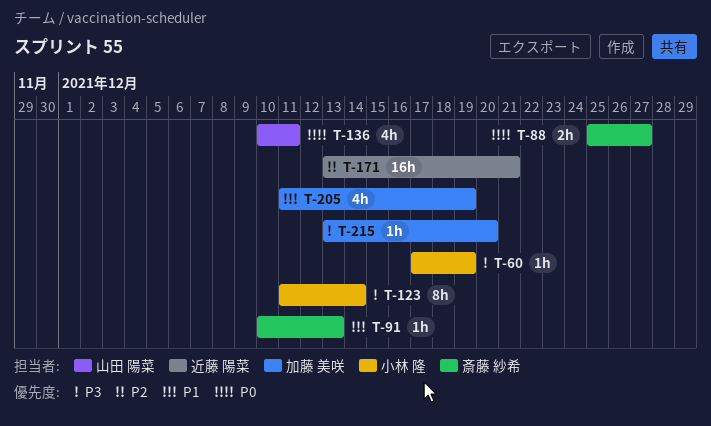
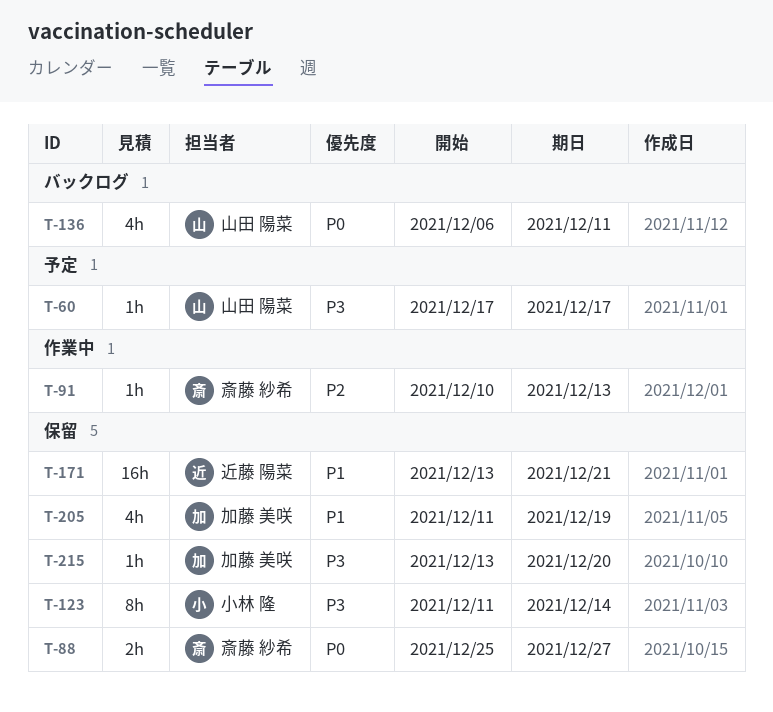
T-60, owner: 小林 隆 -> 山田 陽菜
T-60, due: Dec 19 -> Dec 17
T-91, priority: P1 -> P2
T-136, start: Dec 10 -> Dec 6
T-171, priority: P2 -> P1

